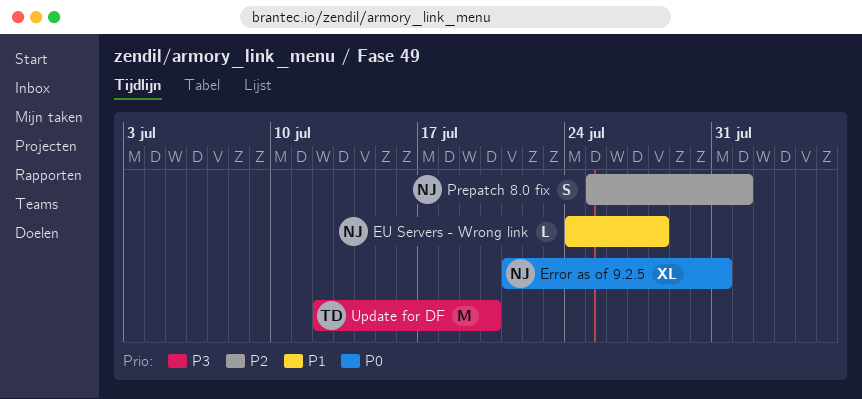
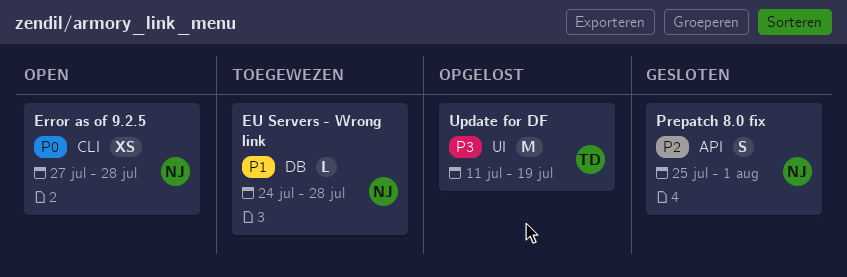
Error as of 9.2.5, estimate: XL -> XS
Error as of 9.2.5, start: Jul 21 -> Jul 27
Error as of 9.2.5, due: Jul 31 -> Jul 28
Update for DF, start: Jul 12 -> Jul 11
Update for DF, due: Jul 20 -> Jul 19

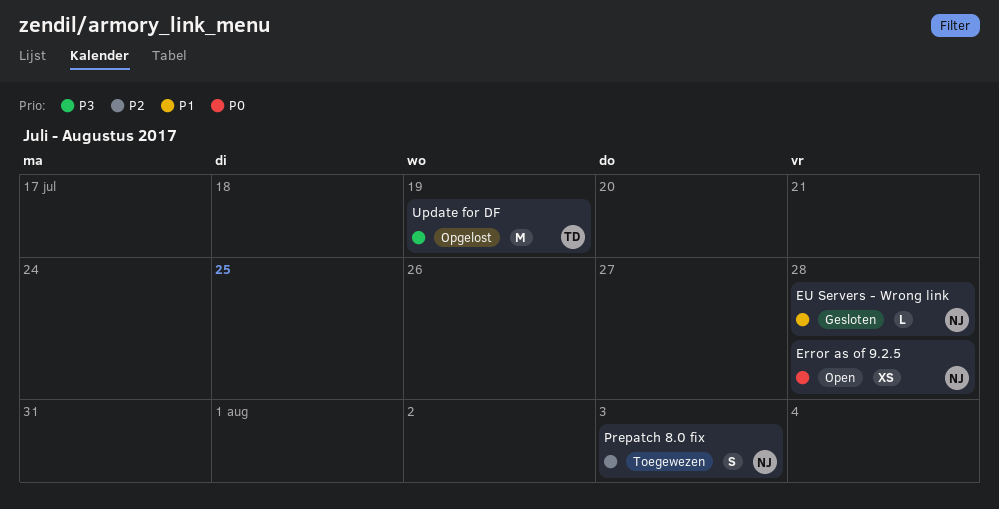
EU Servers - Wrong link, status: Toegewezen -> Gesloten
Prepatch 8.0 fix, status: Gesloten -> Toegewezen
Prepatch 8.0 fix, due: Aug 1 -> Aug 3

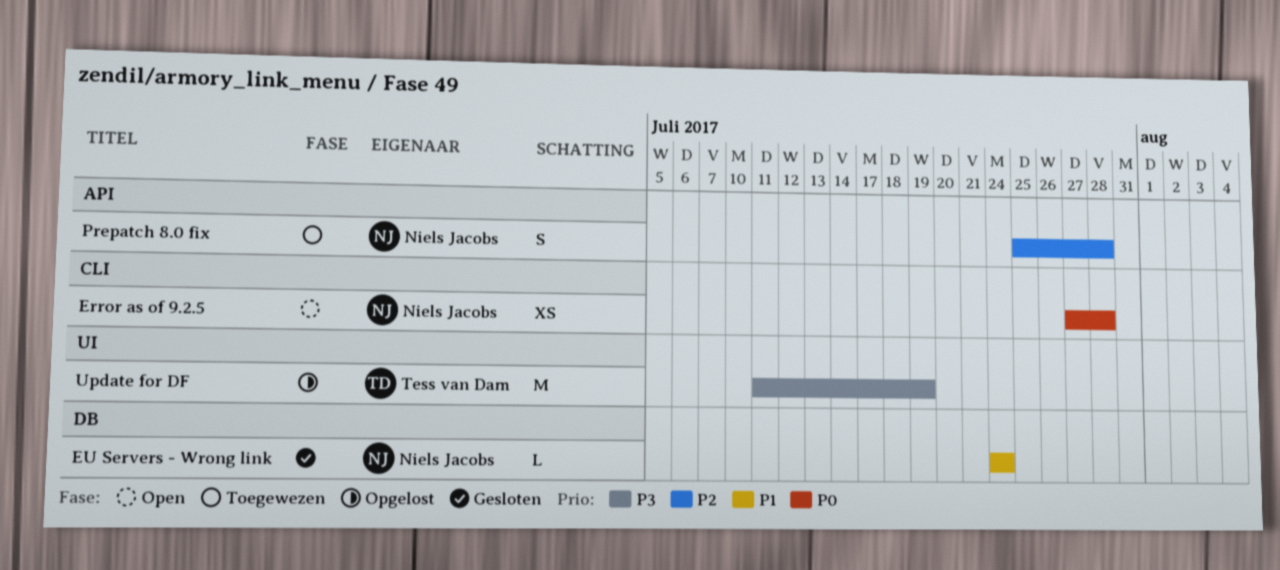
EU Servers - Wrong link, due: Jul 28 -> Jul 24
Prepatch 8.0 fix, due: Aug 3 -> Jul 28

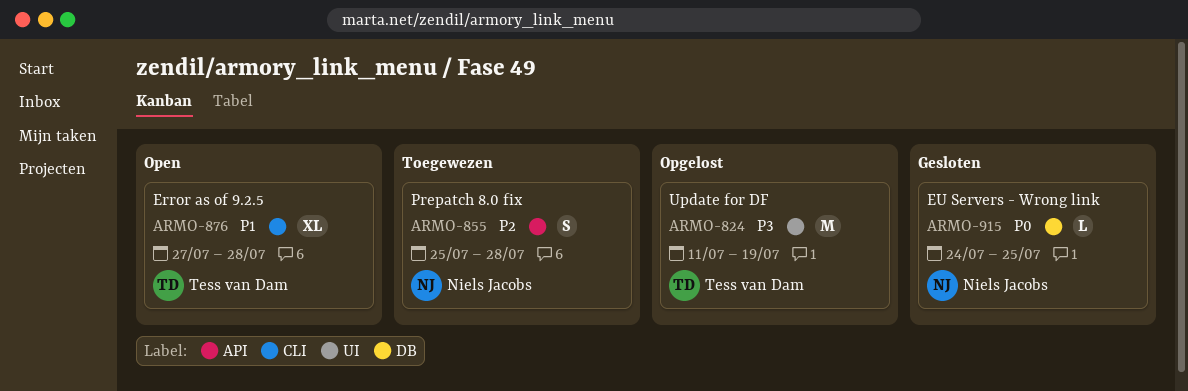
Error as of 9.2.5, owner: Niels Jacobs -> Tess van Dam
Error as of 9.2.5, priority: P0 -> P1
Error as of 9.2.5, estimate: XS -> XL
EU Servers - Wrong link, priority: P1 -> P0
EU Servers - Wrong link, due: Jul 24 -> Jul 25

